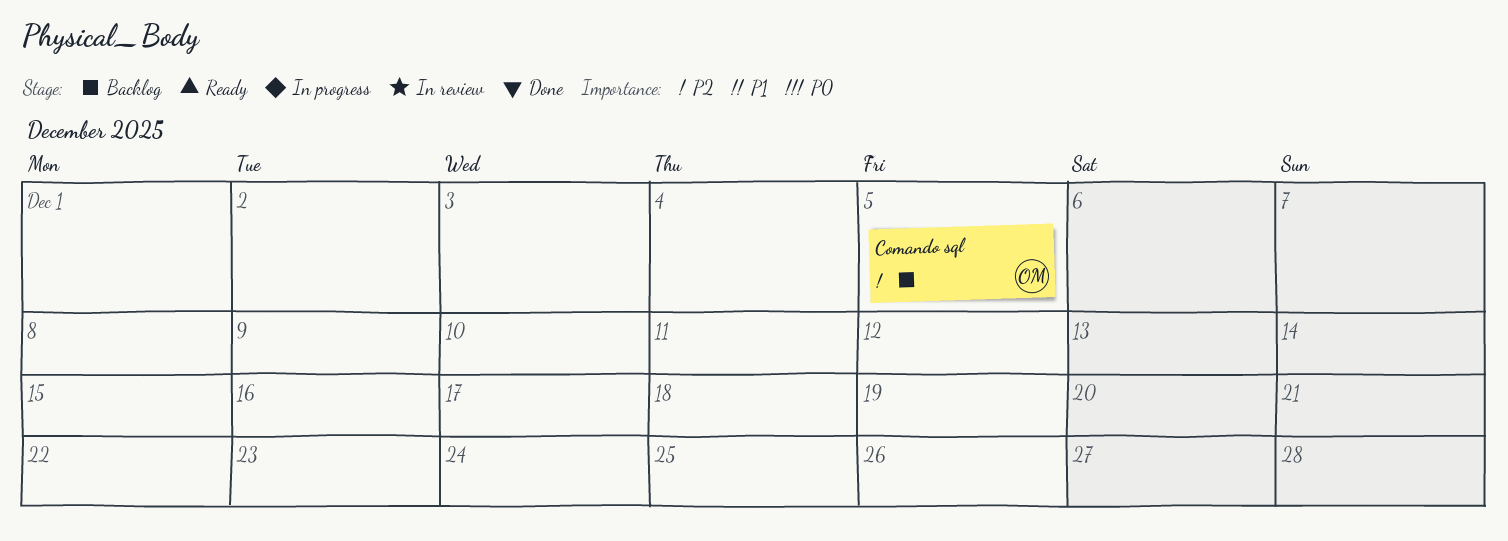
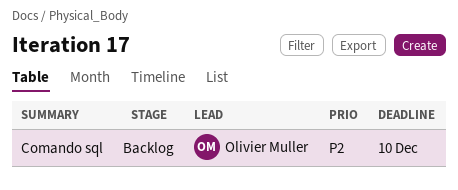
Comando sql, due: Dec 5 -> Dec 10

